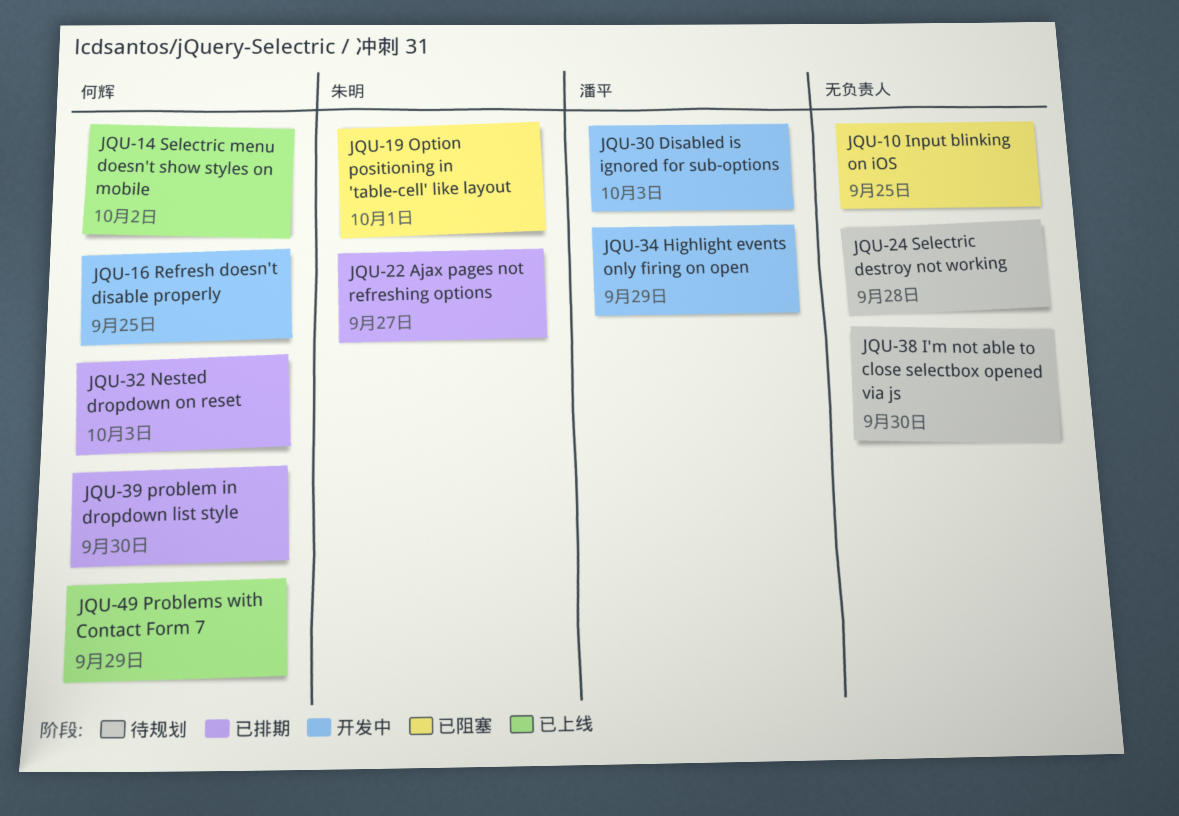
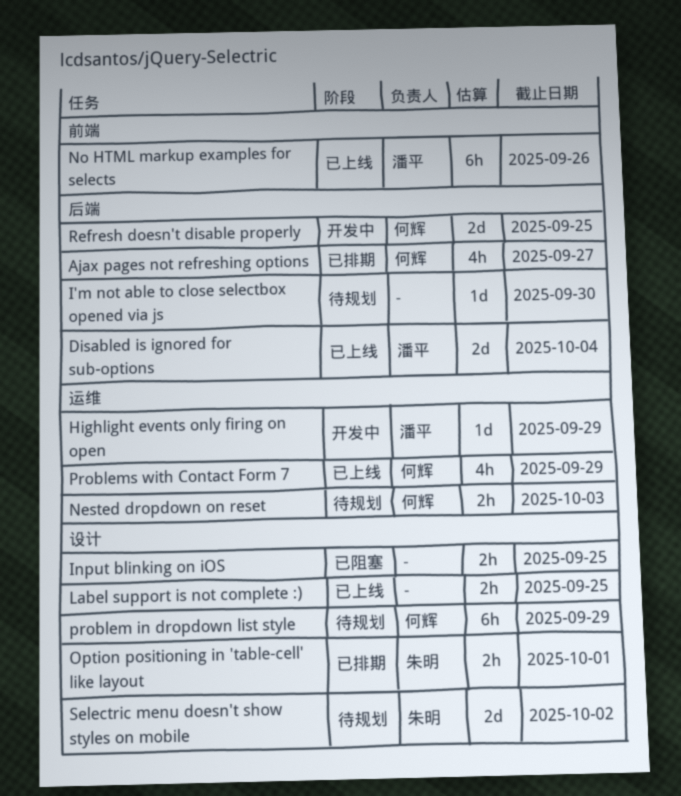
Ajax pages not refreshing options, owner: 朱明 -> 何辉
Disabled is ignored for sub-options, status: 开发中 -> 已上线
Disabled is ignored for sub-options, due: Oct 3 -> Oct 4
Label support is not complete :): none -> present
Nested dropdown on reset, status: 已排期 -> 待规划
No HTML markup examples for selects: none -> present
Option positioning in 'table-cell' like layout, status: 已阻塞 -> 已排期
problem in dropdown list style, status: 已排期 -> 待规划
problem in dropdown list style, due: Sep 30 -> Sep 29
Selectric destroy not working: present -> none
Selectric menu doesn't show styles on mobile, status: 已上线 -> 待规划
Selectric menu doesn't show styles on mobile, owner: 何辉 -> 朱明

